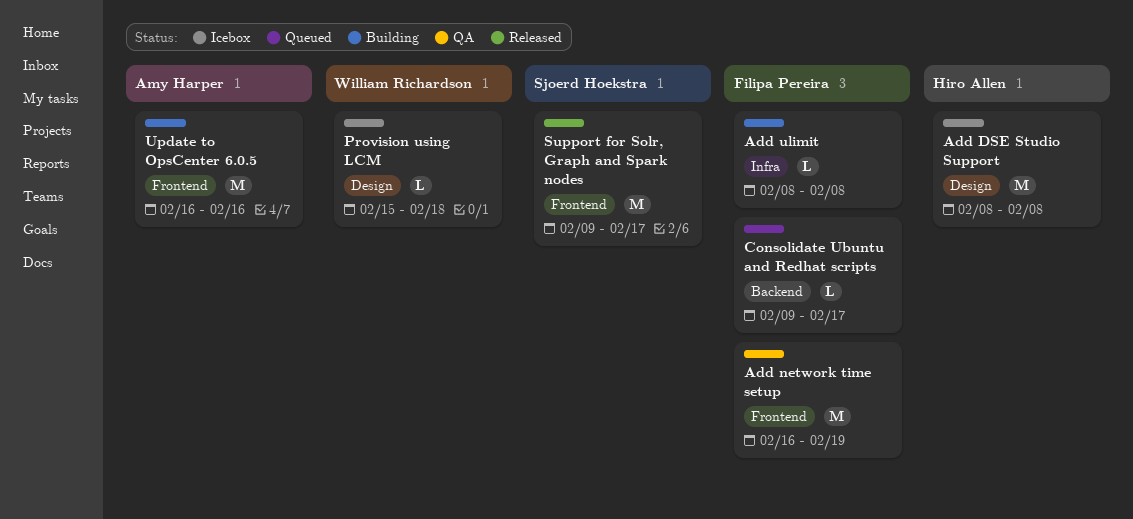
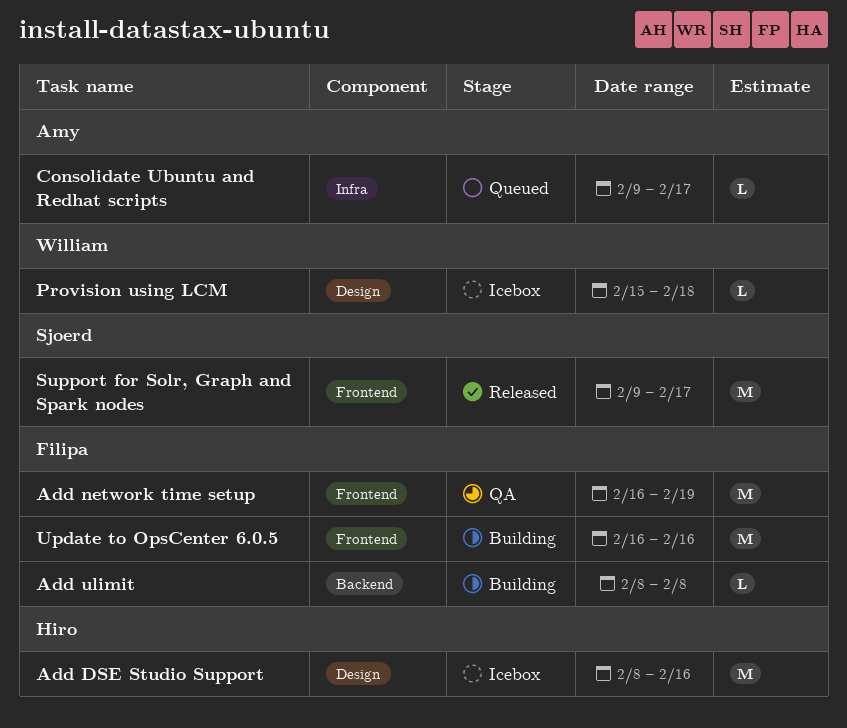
Add DSE Studio Support, due: Feb 8 -> Feb 16
Add ulimit, label: Infra -> Backend
Consolidate Ubuntu and Redhat scripts, owner: Filipa Pereira -> Amy Harper
Consolidate Ubuntu and Redhat scripts, label: Backend -> Infra
Update to OpsCenter 6.0.5, owner: Amy Harper -> Filipa Pereira

